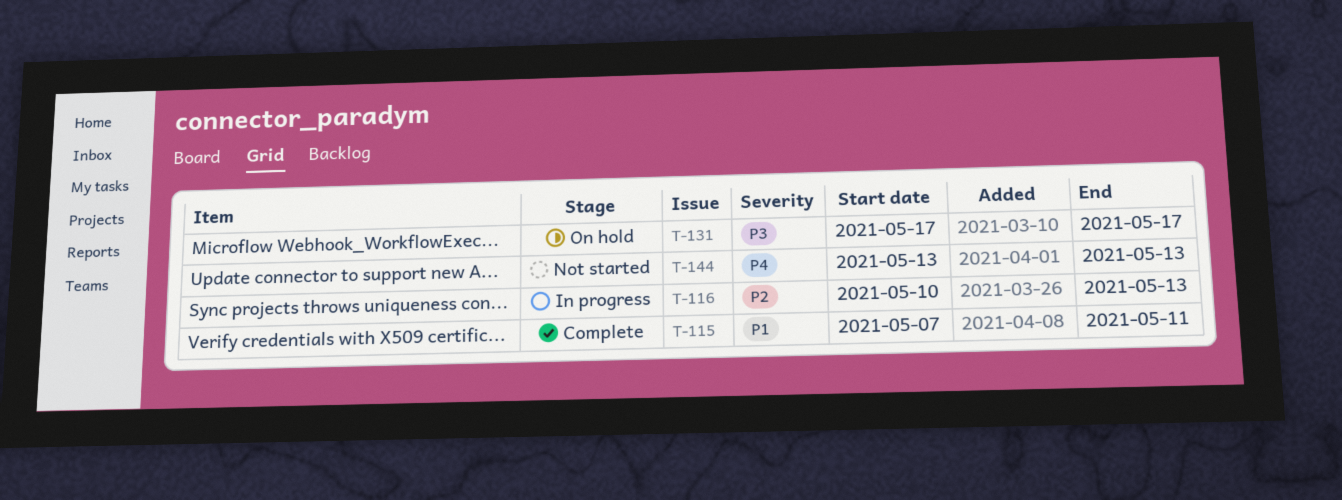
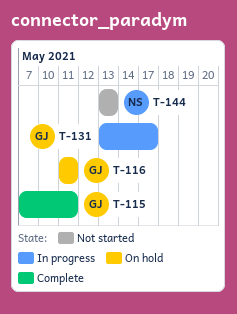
T-116, status: In progress -> On hold
T-116, start: May 10 -> May 11
T-116, due: May 13 -> May 11
T-131, status: On hold -> In progress
T-131, start: May 17 -> May 13

